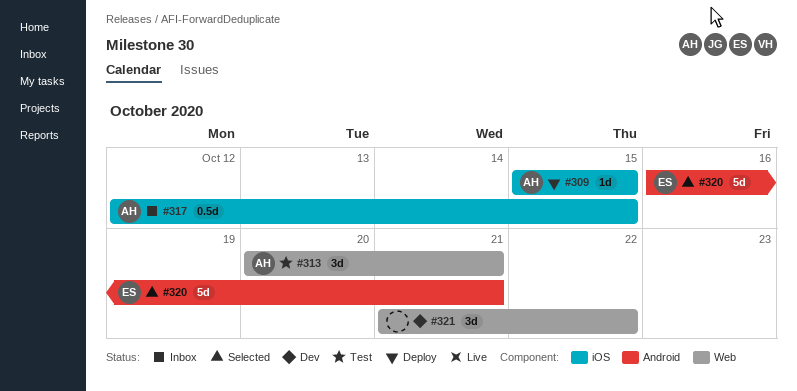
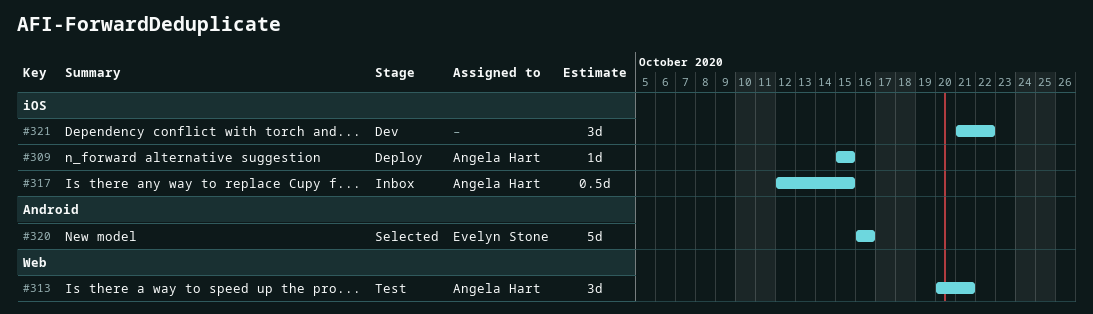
#320, due: Oct 21 -> Oct 16
#321, label: Web -> iOS

